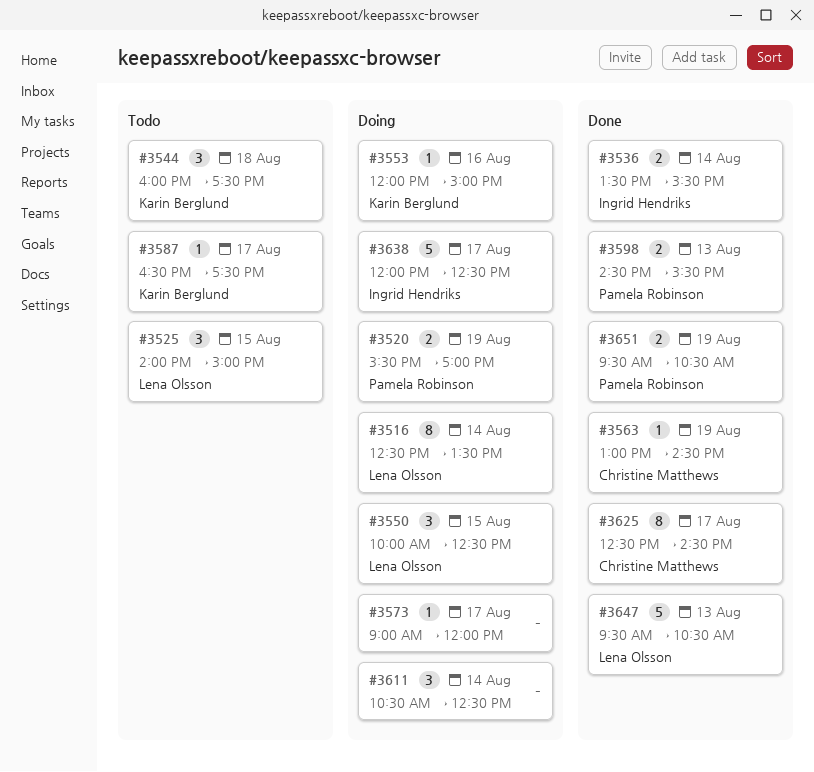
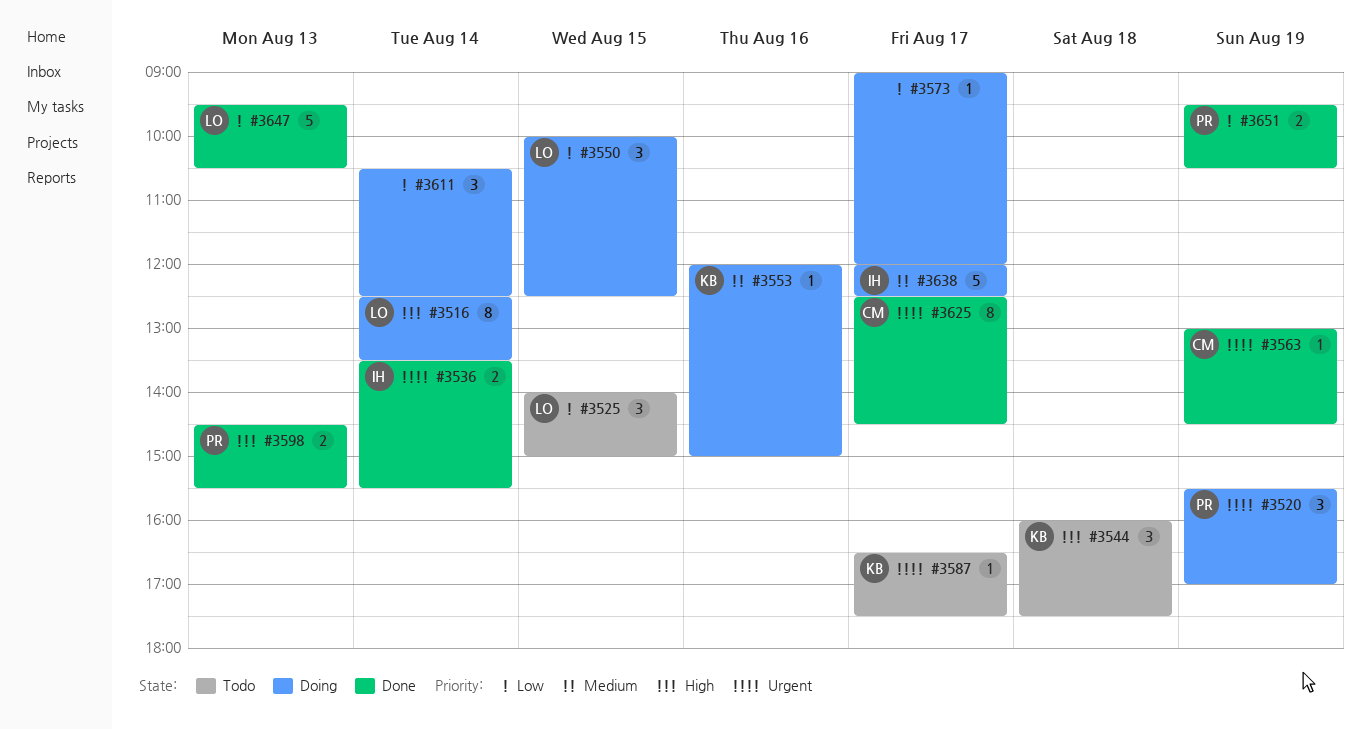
#3520, estimate: 2 -> 3

